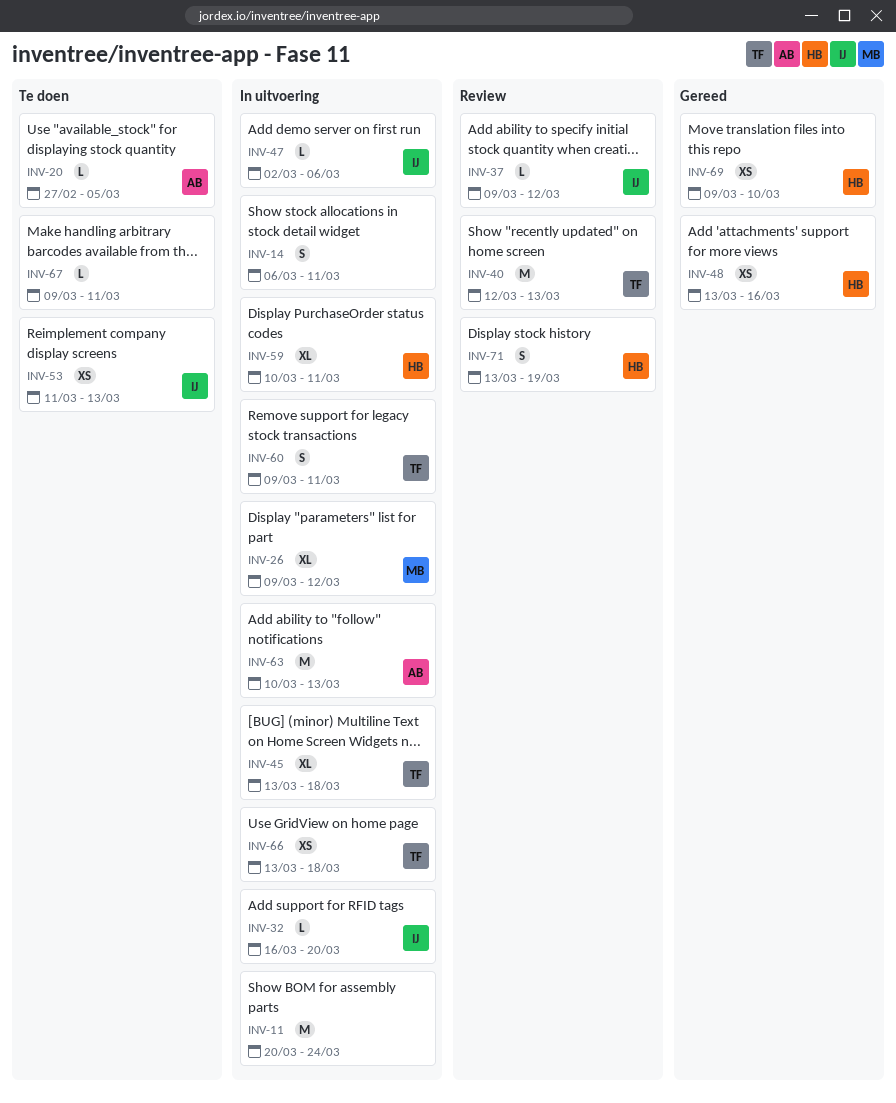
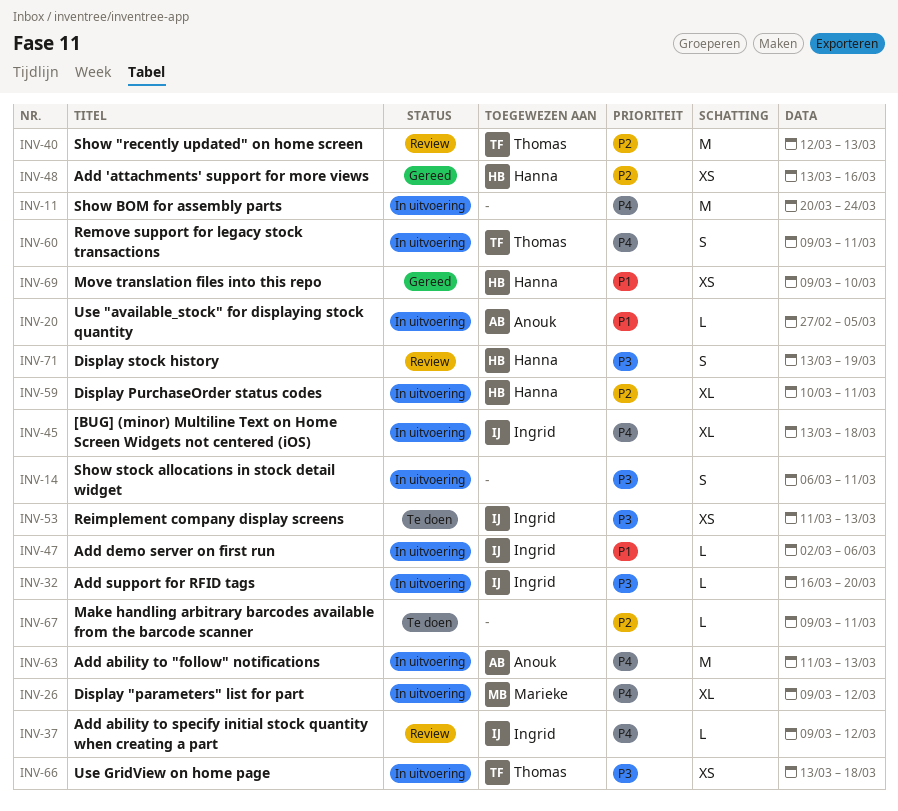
INV-20, status: Te doen -> In uitvoering
INV-45, owner: Thomas -> Ingrid
INV-63, start: Mar 10 -> Mar 11

